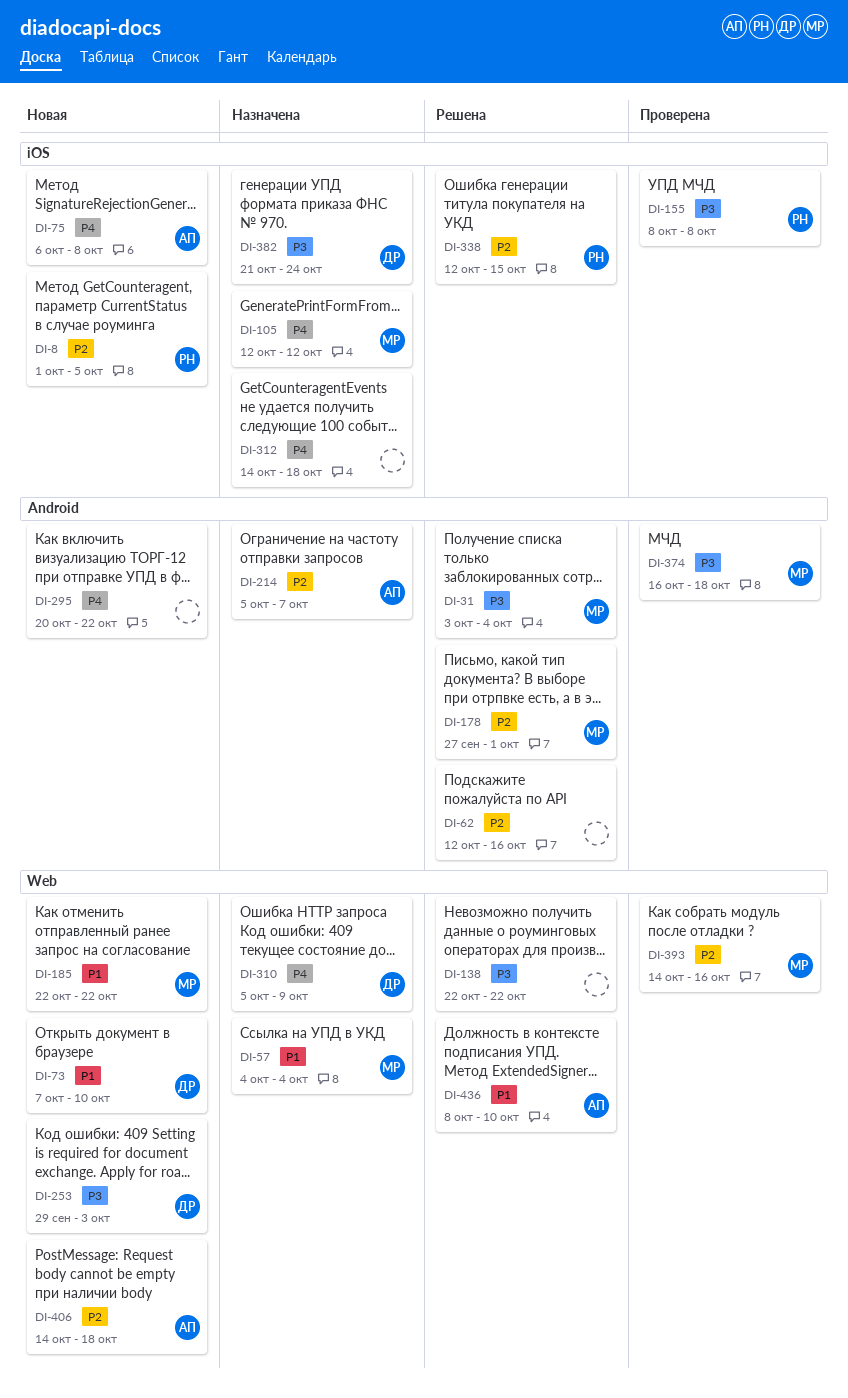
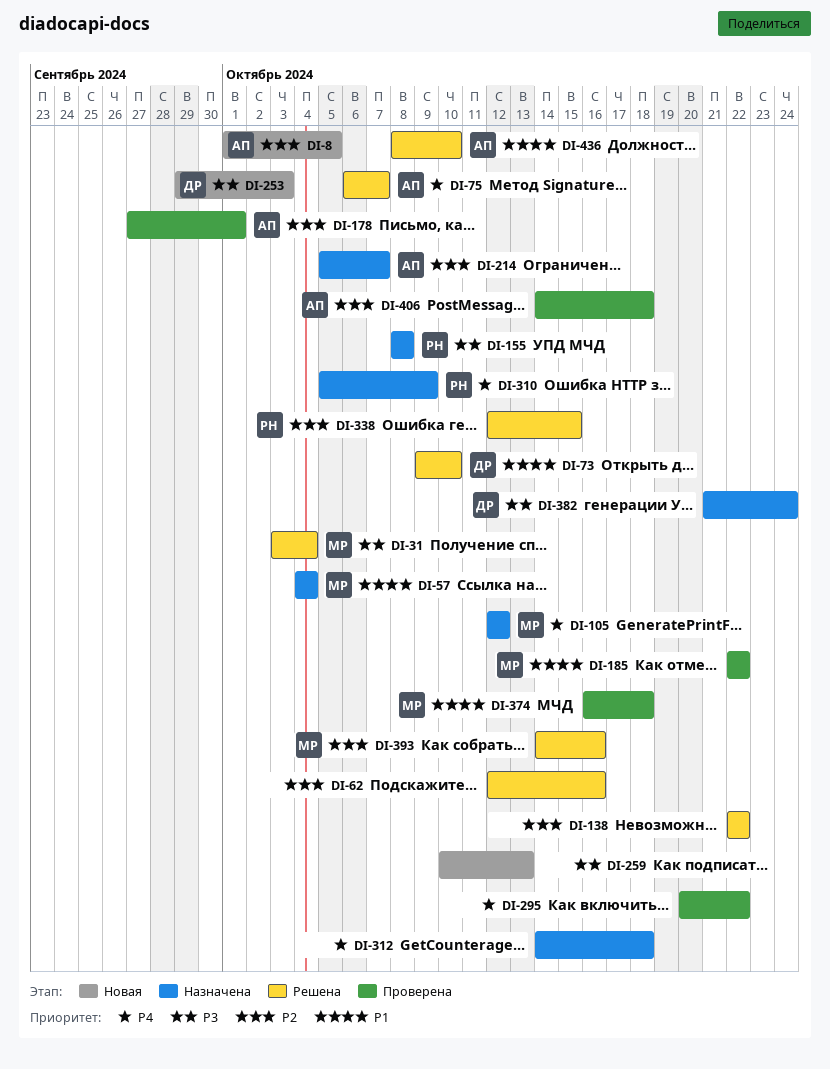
DI-8, owner: РН -> АП
DI-73, status: Новая -> Решена
DI-73, start: Oct 7 -> Oct 9
DI-75, status: Новая -> Решена
DI-75, due: Oct 8 -> Oct 7
DI-138, priority: P3 -> P2
DI-155, status: Проверена -> Назначена
DI-178, status: Решена -> Проверена
DI-178, owner: МР -> АП
DI-185, status: Новая -> Проверена
DI-259: none -> present
DI-295, status: Новая -> Проверена
DI-310, owner: ДР -> РН
DI-374, priority: P3 -> P1
DI-393, status: Проверена -> Решена
DI-406, status: Новая -> Проверена

